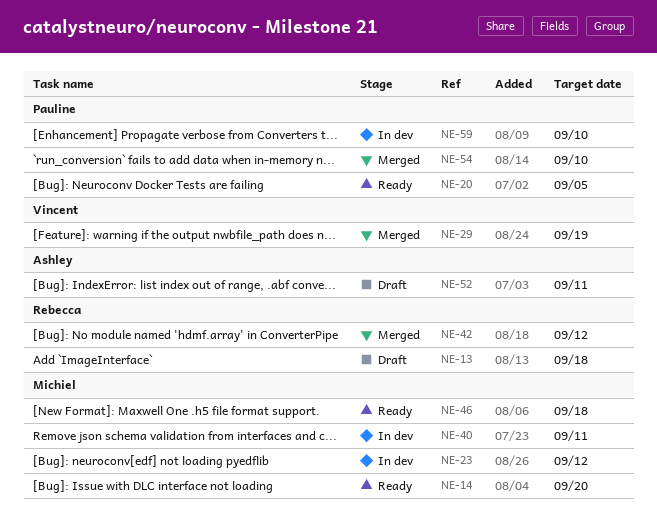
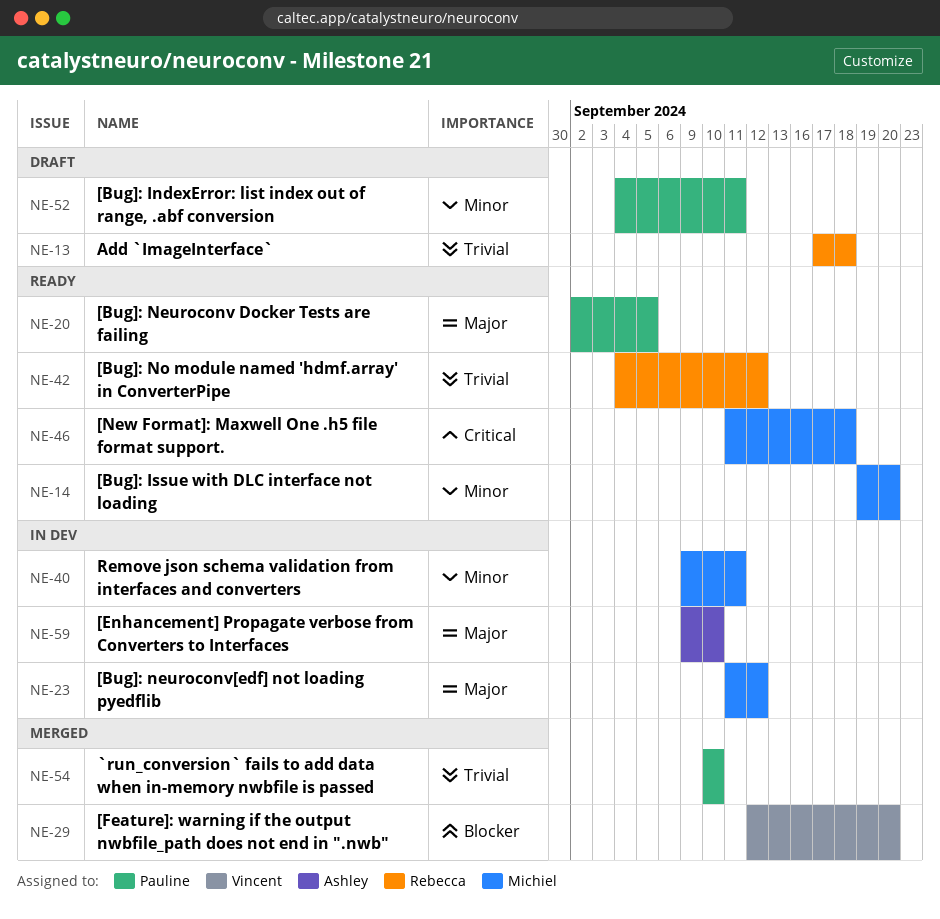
NE-29, due: Sep 19 -> Sep 20
NE-42, status: Merged -> Ready
NE-52, owner: Ashley -> Pauline
NE-59, owner: Pauline -> Ashley

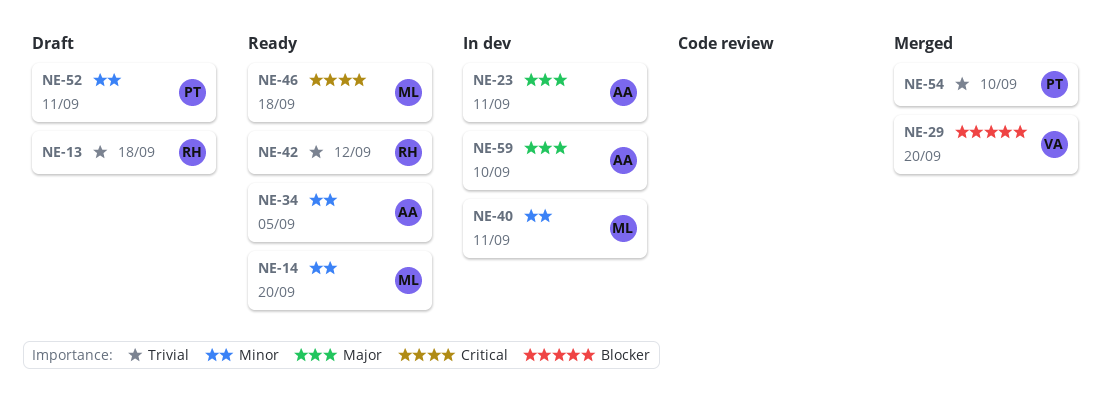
NE-20: present -> none
NE-23, owner: Michiel -> Ashley
NE-23, due: Sep 12 -> Sep 11
NE-34: none -> present

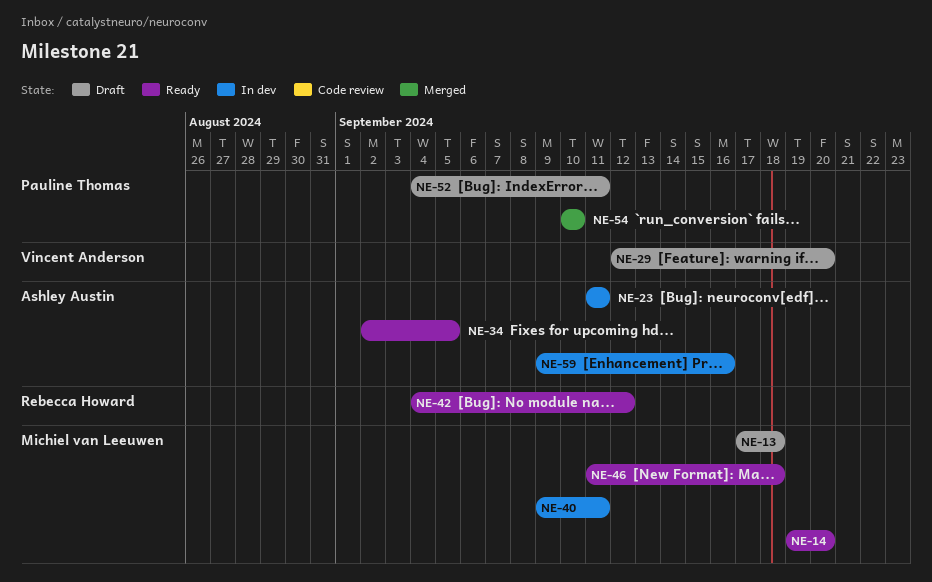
NE-13, owner: Rebecca Howard -> Michiel van Leeuwen
NE-29, status: Merged -> Draft
NE-59, due: Sep 10 -> Sep 16

